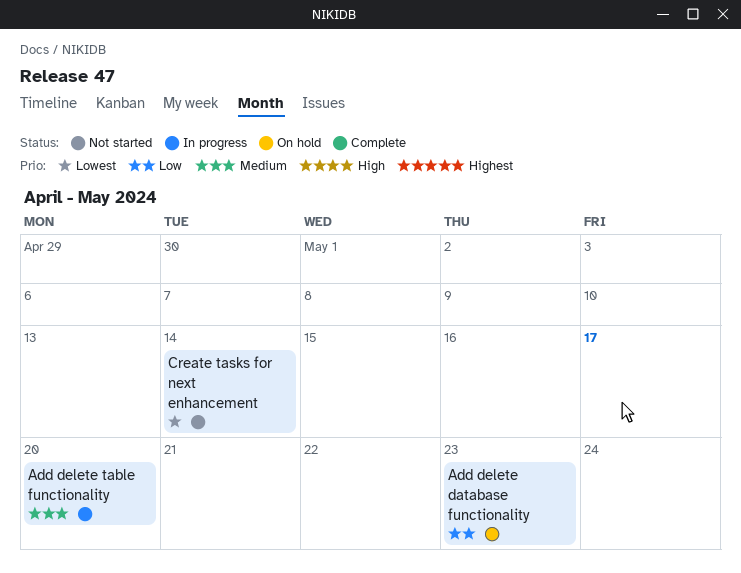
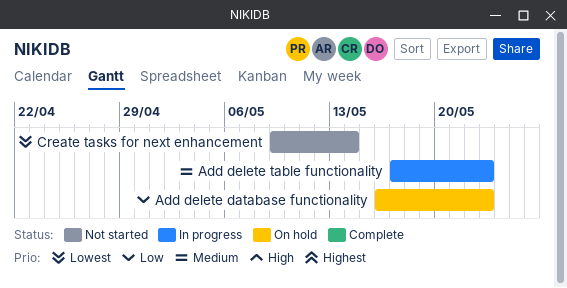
Add delete table functionality, due: May 20 -> May 23

